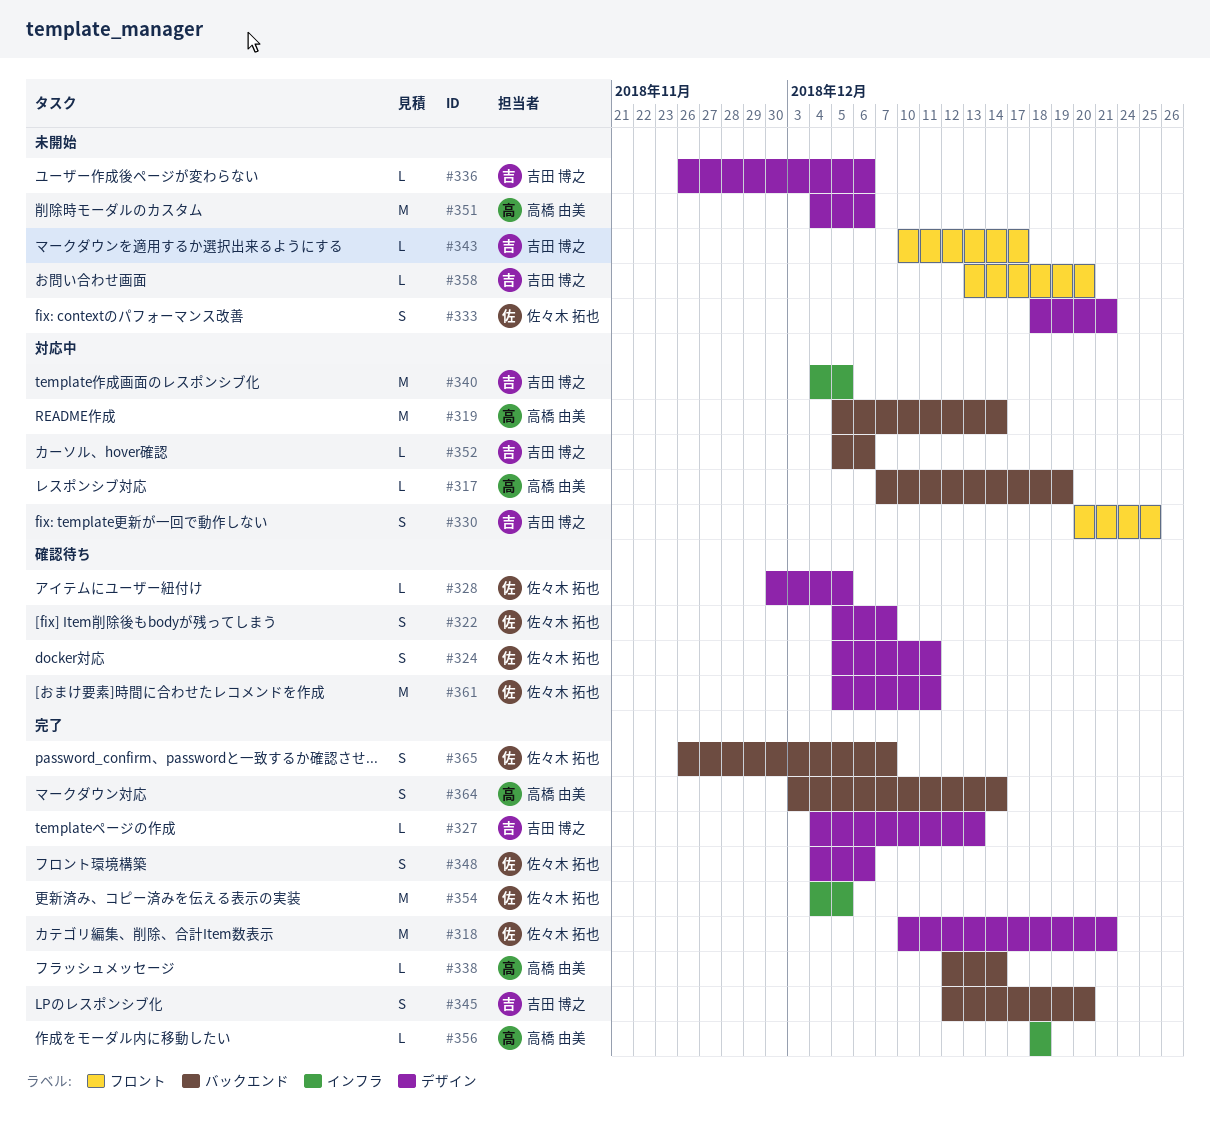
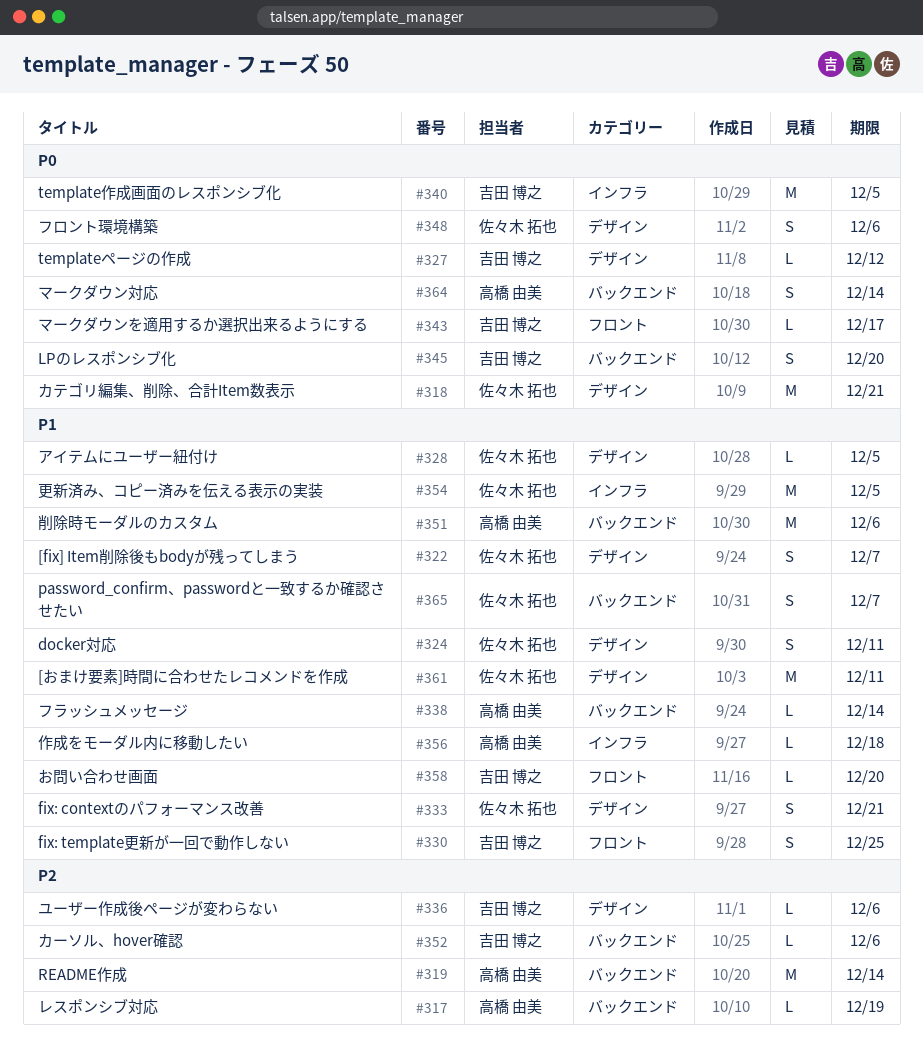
#327, due: Dec 13 -> Dec 12
#351, label: デザイン -> バックエンド

